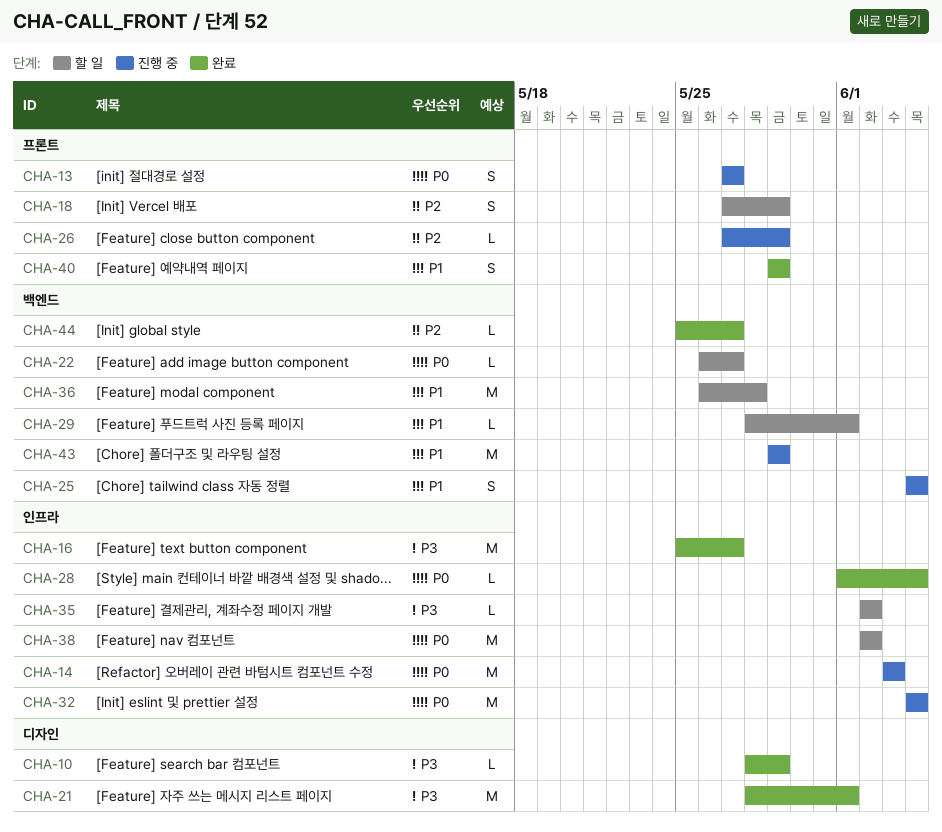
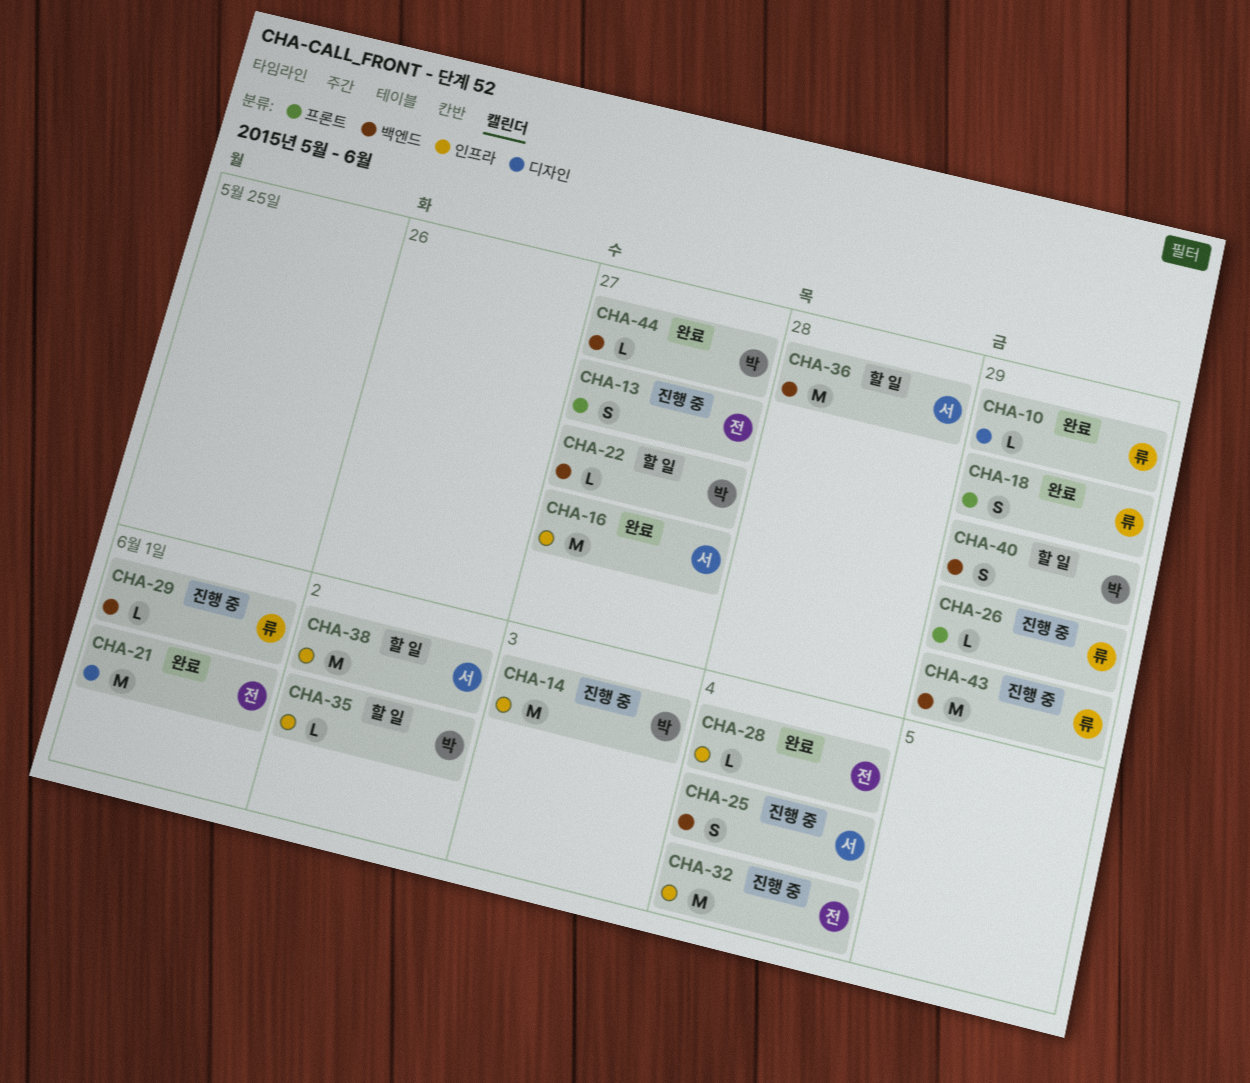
CHA-18, status: 할 일 -> 완료
CHA-29, status: 할 일 -> 진행 중
CHA-40, status: 완료 -> 할 일
CHA-40, label: 프론트 -> 백엔드

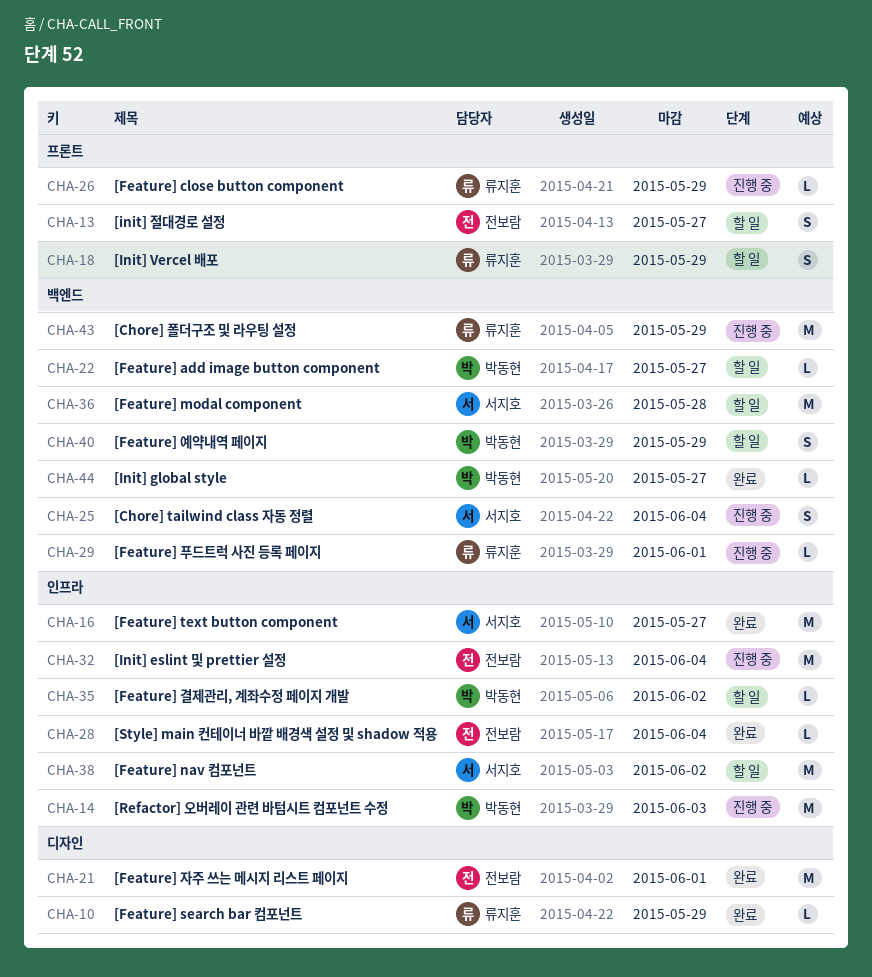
CHA-13, status: 진행 중 -> 할 일
CHA-18, status: 완료 -> 할 일

